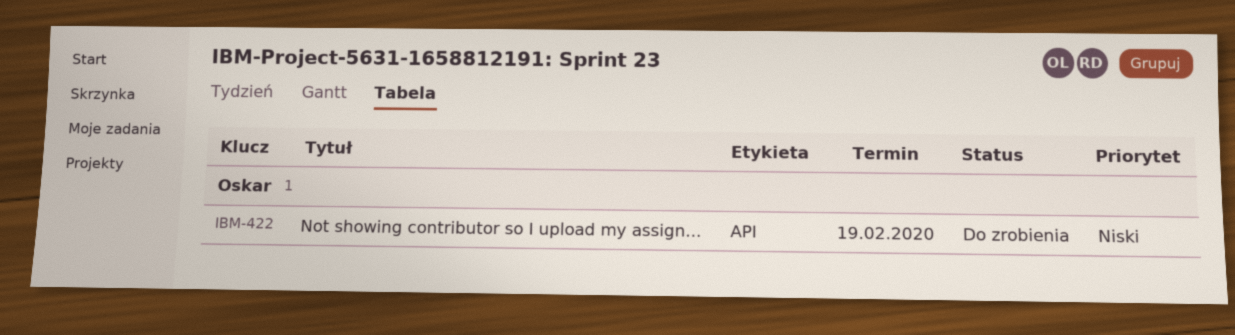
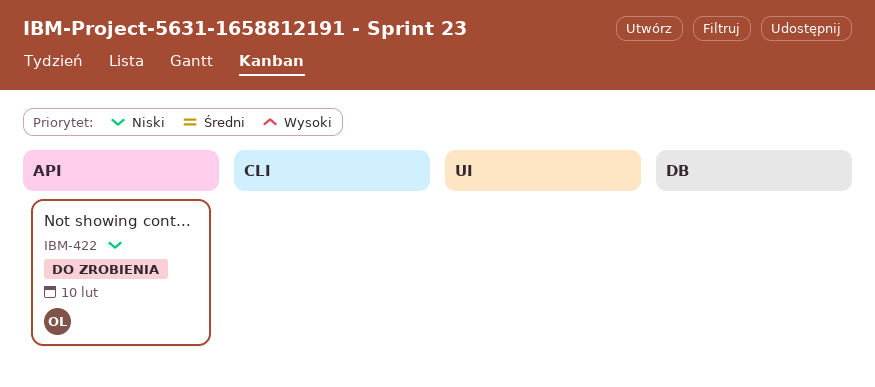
IBM-422, due: Feb 19 -> Feb 10

